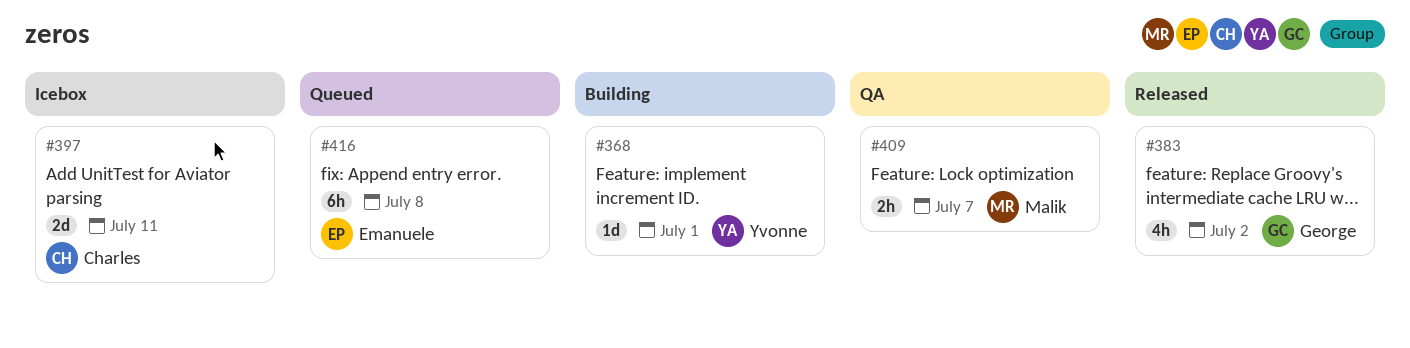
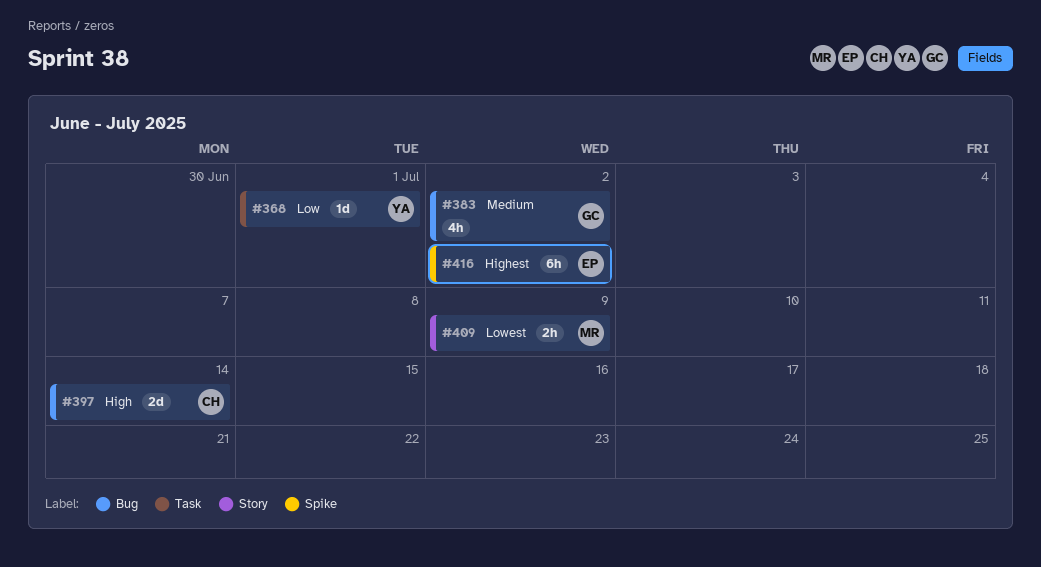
#397, due: Jul 11 -> Jul 14
#409, due: Jul 7 -> Jul 9
#416, due: Jul 8 -> Jul 2

